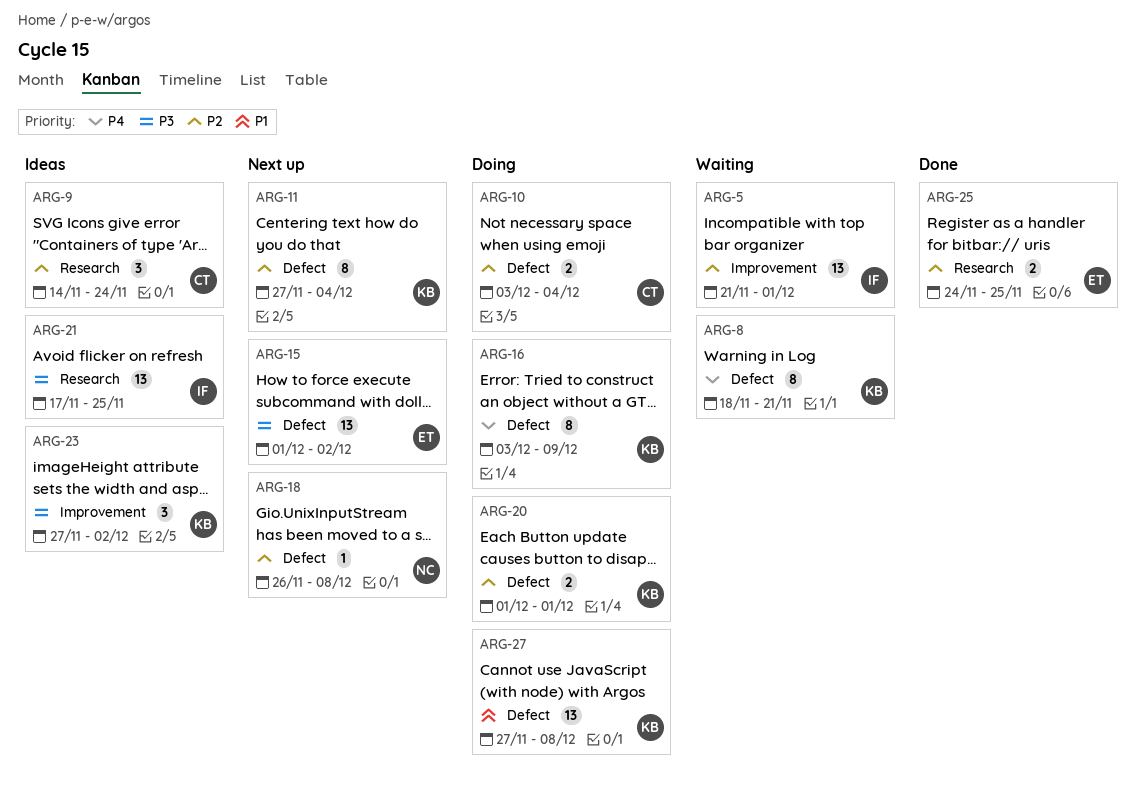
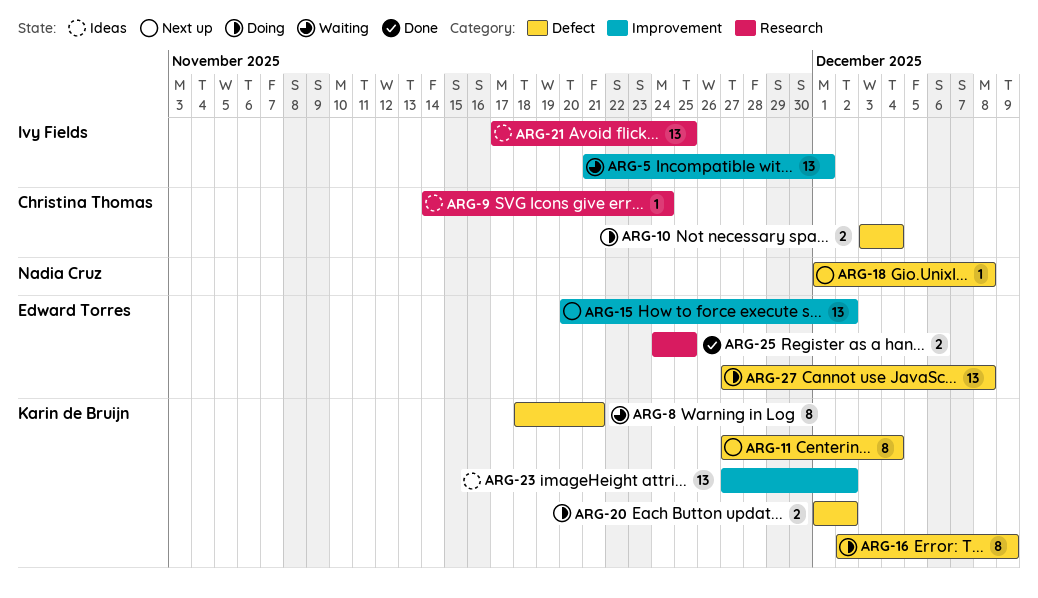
ARG-9, estimate: 3 -> 1
ARG-15, label: Defect -> Improvement
ARG-15, start: Dec 1 -> Nov 20
ARG-16, start: Dec 3 -> Dec 2
ARG-18, start: Nov 26 -> Dec 1
ARG-20, due: Dec 1 -> Dec 2
ARG-23, estimate: 3 -> 13
ARG-27, owner: Karin de Bruijn -> Edward Torres

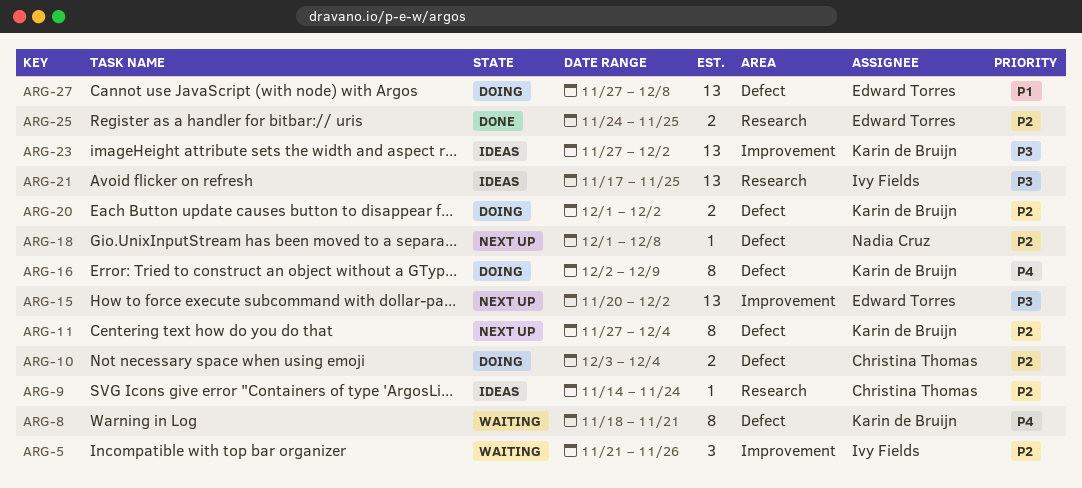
ARG-5, estimate: 13 -> 3
ARG-5, due: Dec 1 -> Nov 26

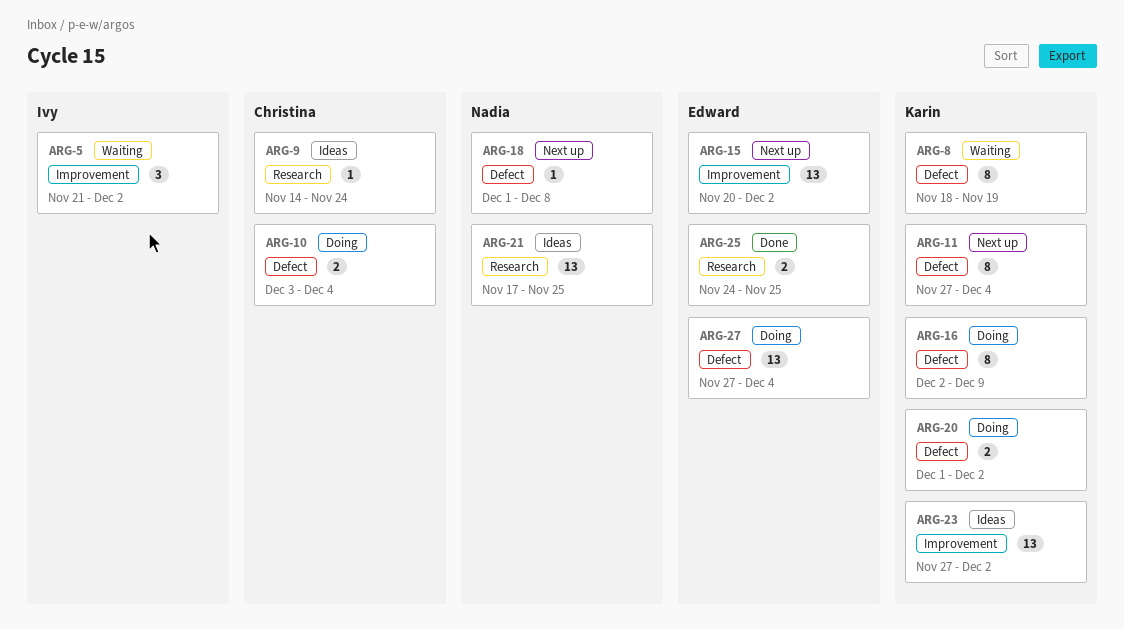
ARG-5, due: Nov 26 -> Dec 2
ARG-8, due: Nov 21 -> Nov 19
ARG-21, owner: Ivy Fields -> Nadia Cruz
ARG-27, due: Dec 8 -> Dec 4

